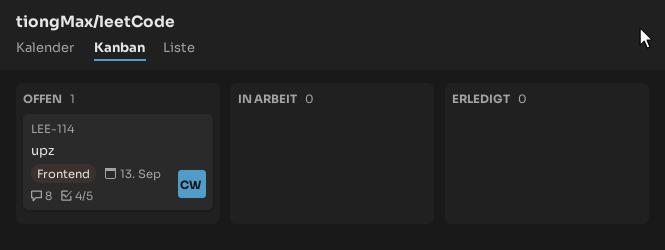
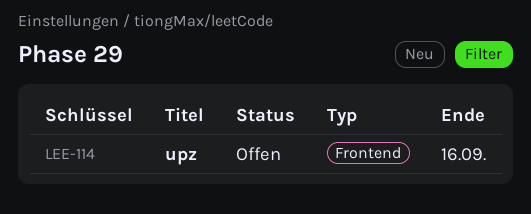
LEE-114, due: Sep 13 -> Sep 16

